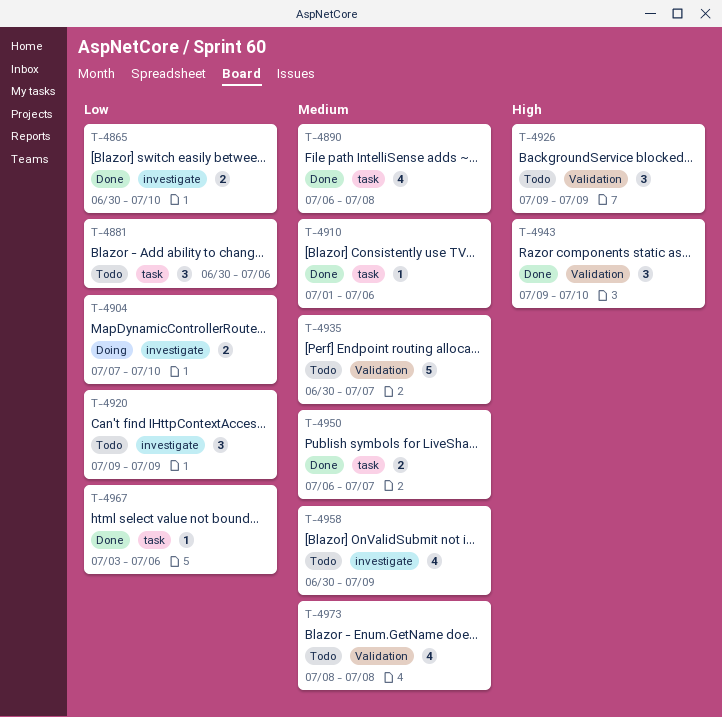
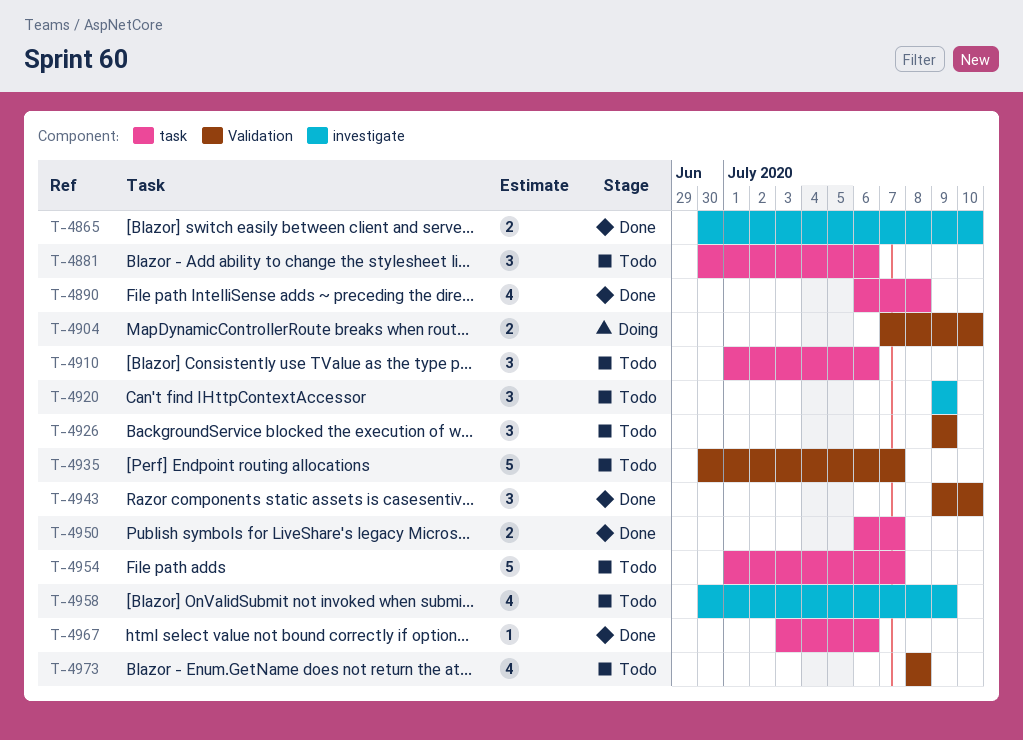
T-4904, label: investigate -> Validation
T-4910, status: Done -> Todo
T-4910, estimate: 1 -> 3
T-4954: none -> present

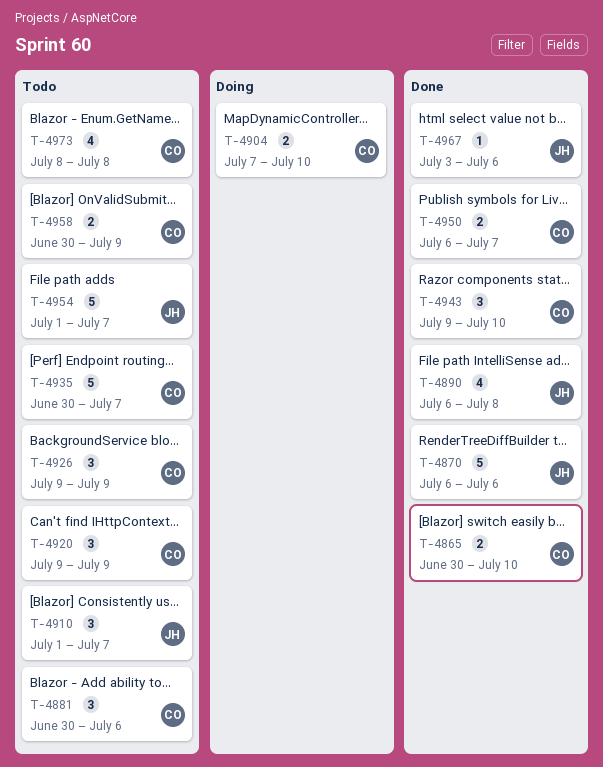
T-4870: none -> present
T-4910, due: Jul 6 -> Jul 7
T-4958, estimate: 4 -> 2

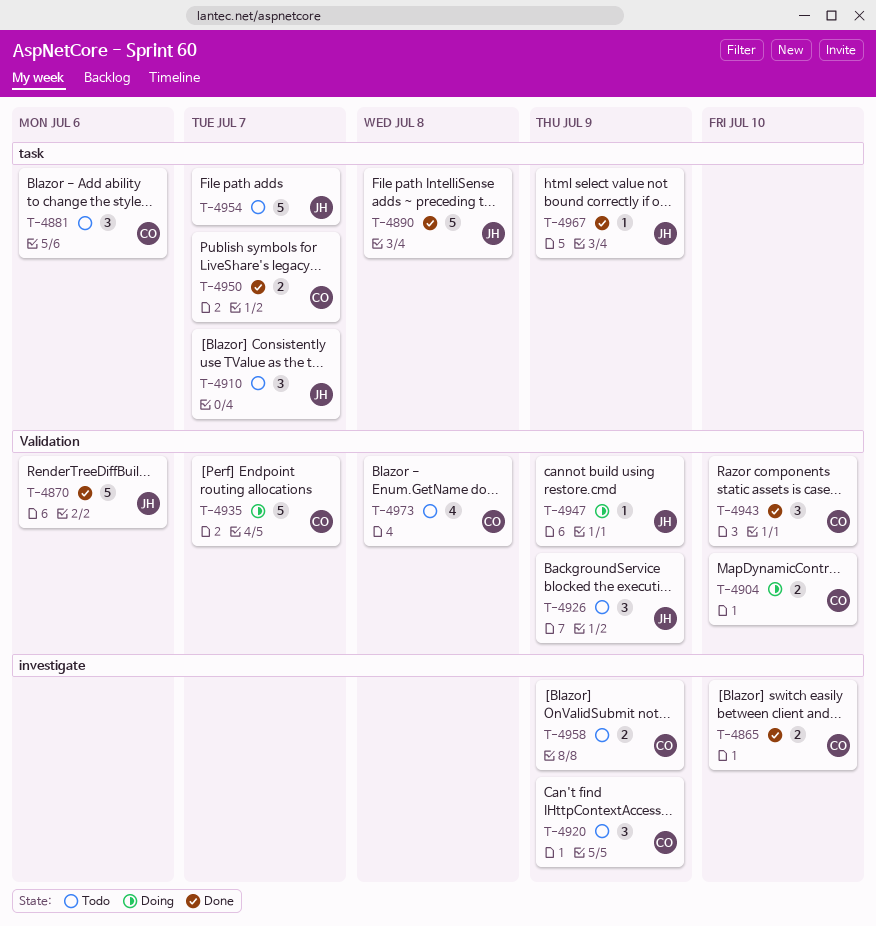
T-4890, estimate: 4 -> 5
T-4926, owner: CO -> JH
T-4935, status: Todo -> Doing
T-4947: none -> present
T-4967, due: Jul 6 -> Jul 9

